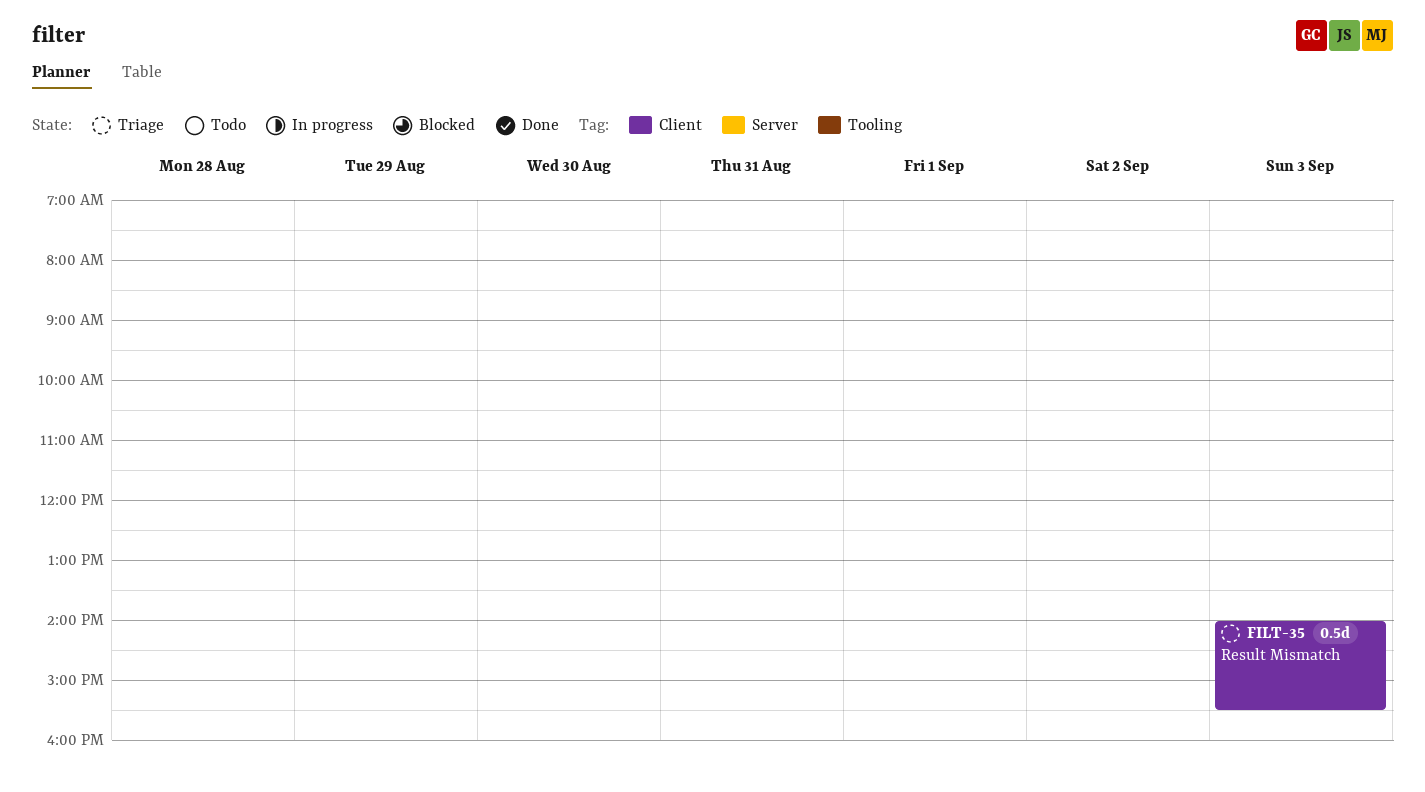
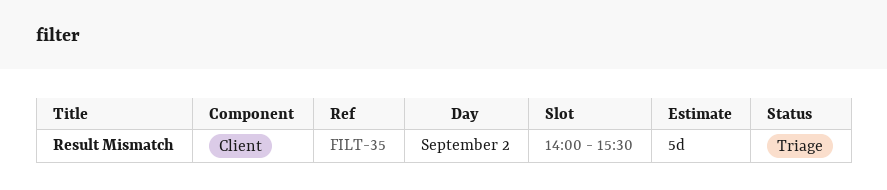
FILT-35, estimate: 0.5d -> 5d
FILT-35, day: Sep 3 -> Sep 2

